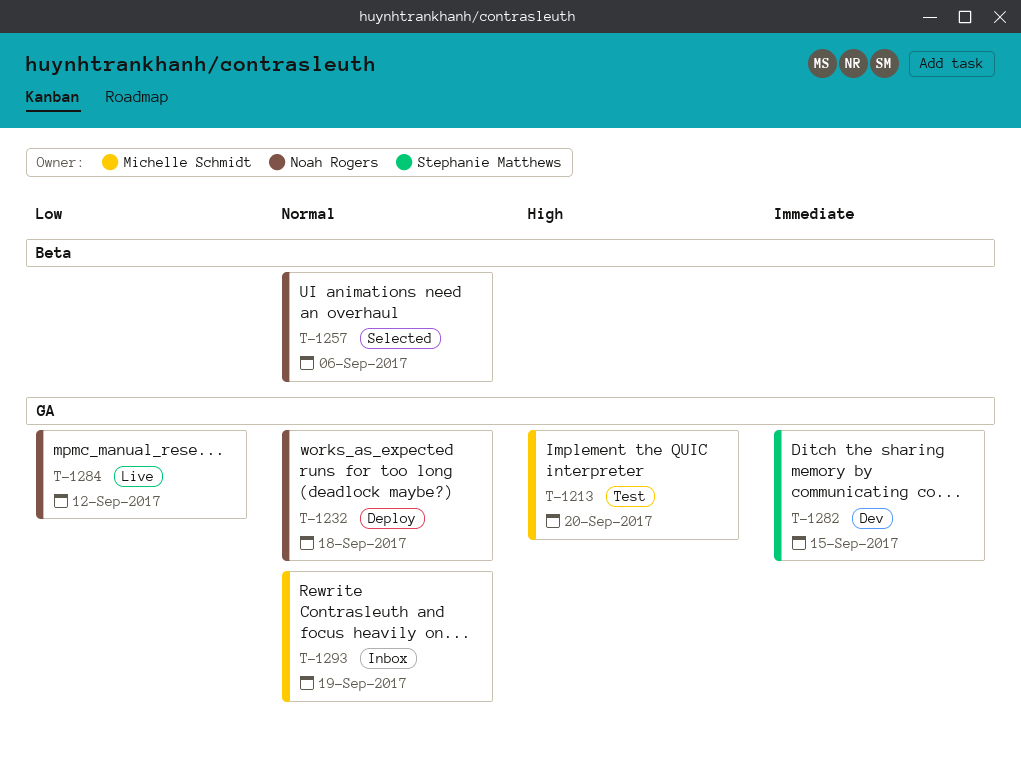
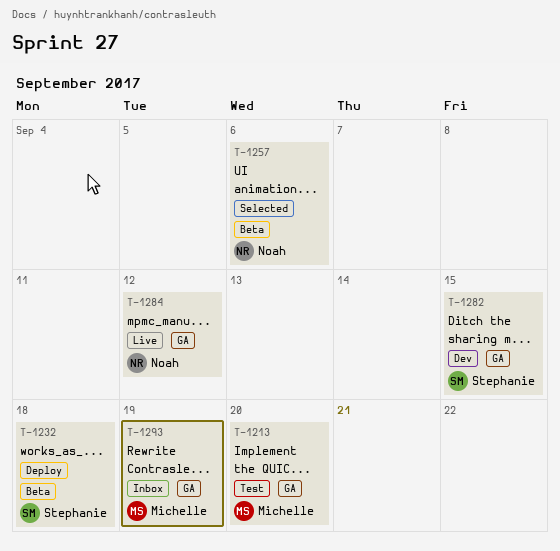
T-1232, owner: Noah Rogers -> Stephanie Matthews
T-1232, label: GA -> Beta

